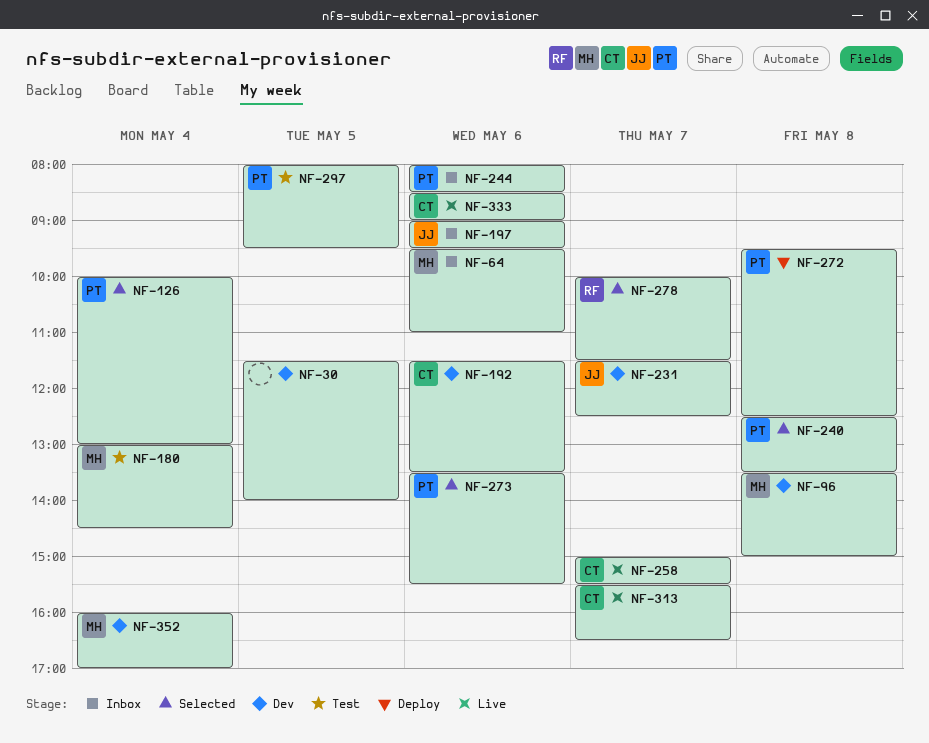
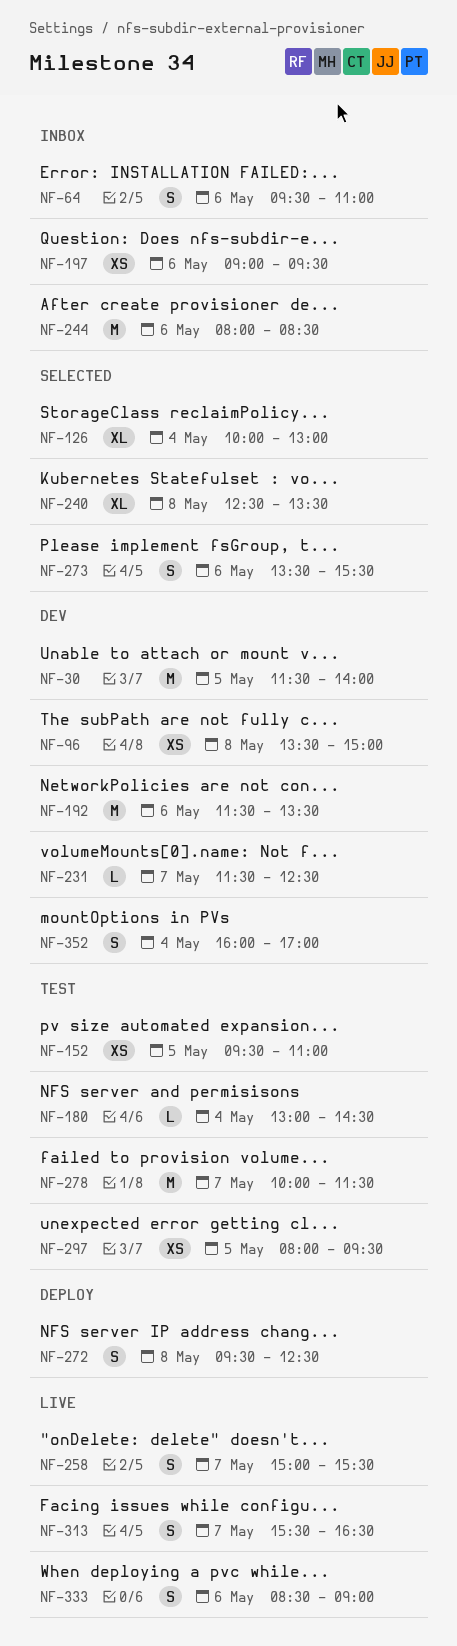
NF-152: none -> present
NF-278, status: Selected -> Test

